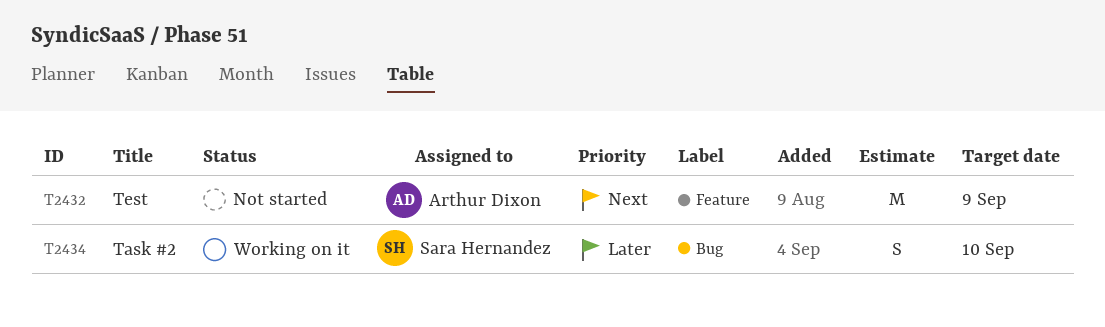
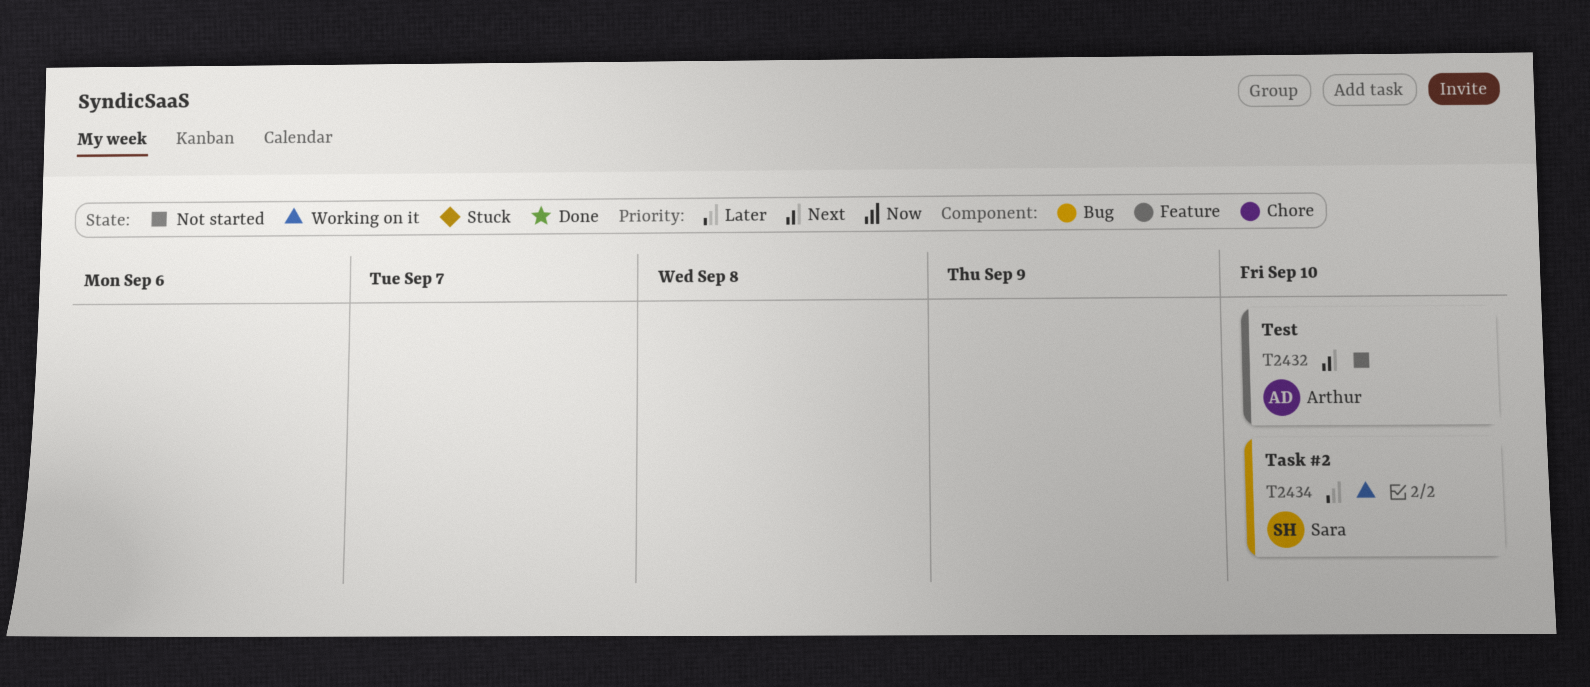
T2432, due: Sep 9 -> Sep 10

